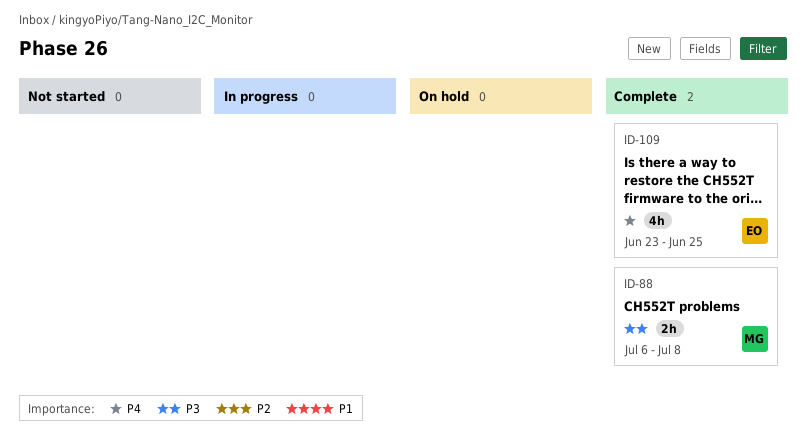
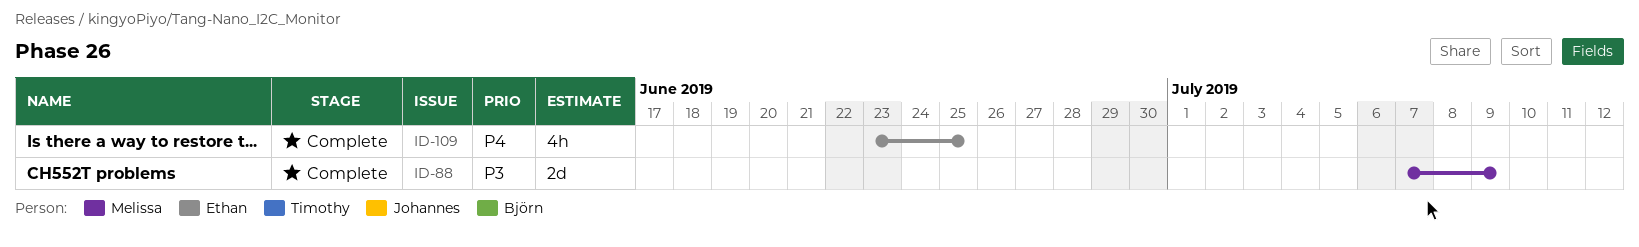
ID-88, estimate: 2h -> 2d
ID-88, start: Jul 6 -> Jul 7
ID-88, due: Jul 8 -> Jul 9

